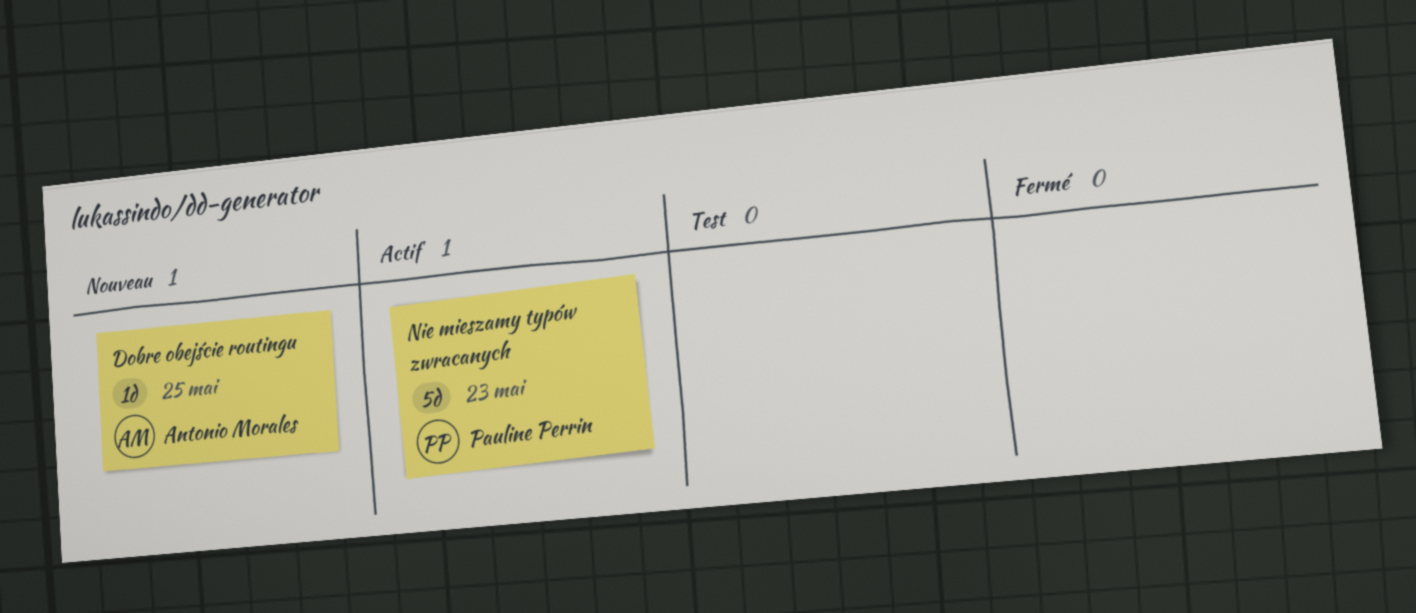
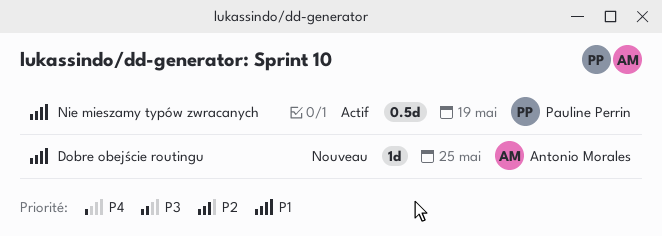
Nie mieszamy typów zwracanych, estimate: 5d -> 0.5d
Nie mieszamy typów zwracanych, due: May 23 -> May 19

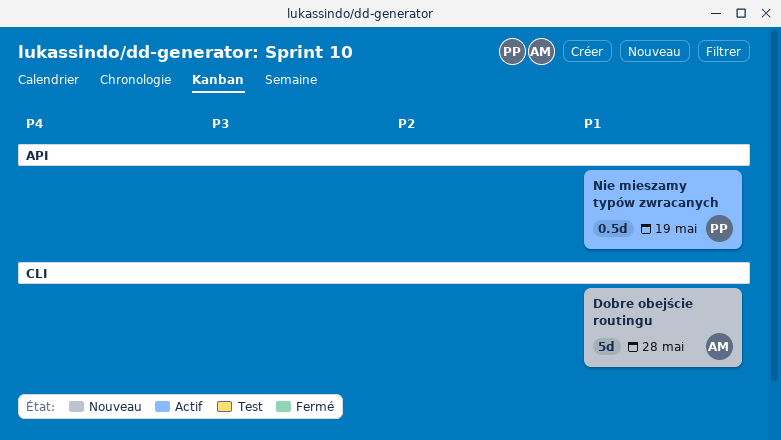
Dobre obejście routingu, estimate: 1d -> 5d
Dobre obejście routingu, due: May 25 -> May 28

